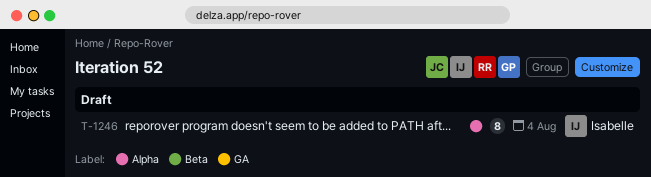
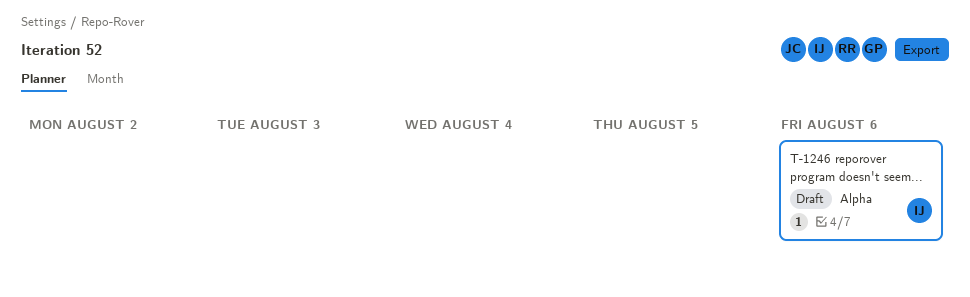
T-1246, estimate: 8 -> 1
T-1246, due: Aug 4 -> Aug 6

